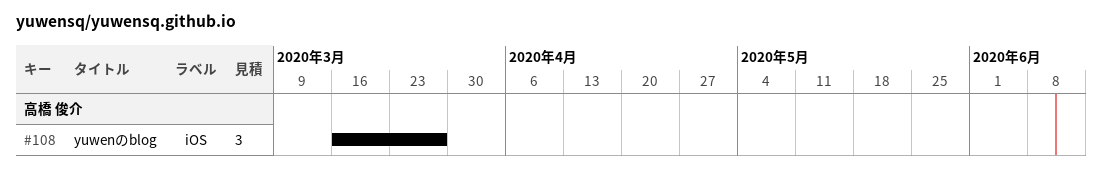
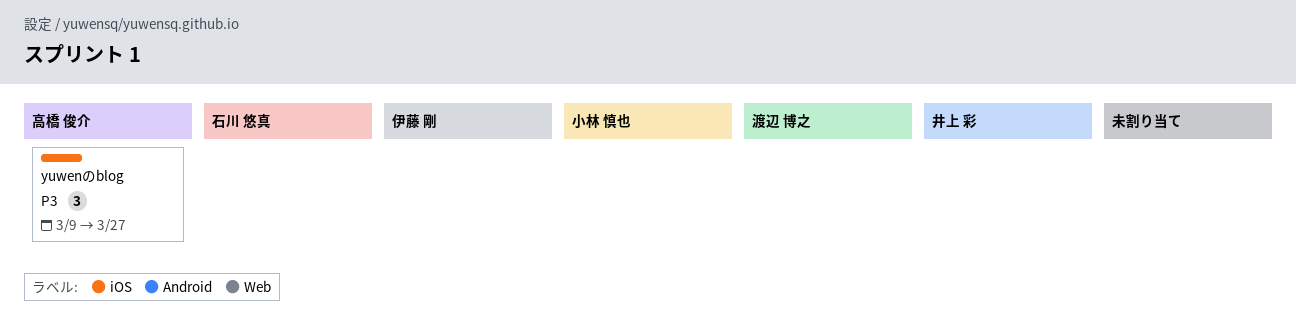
yuwenのblog, start: Mar 16 -> Mar 9

